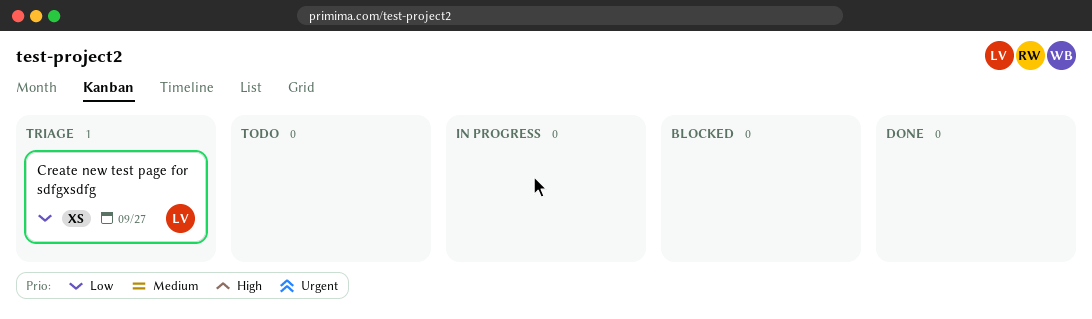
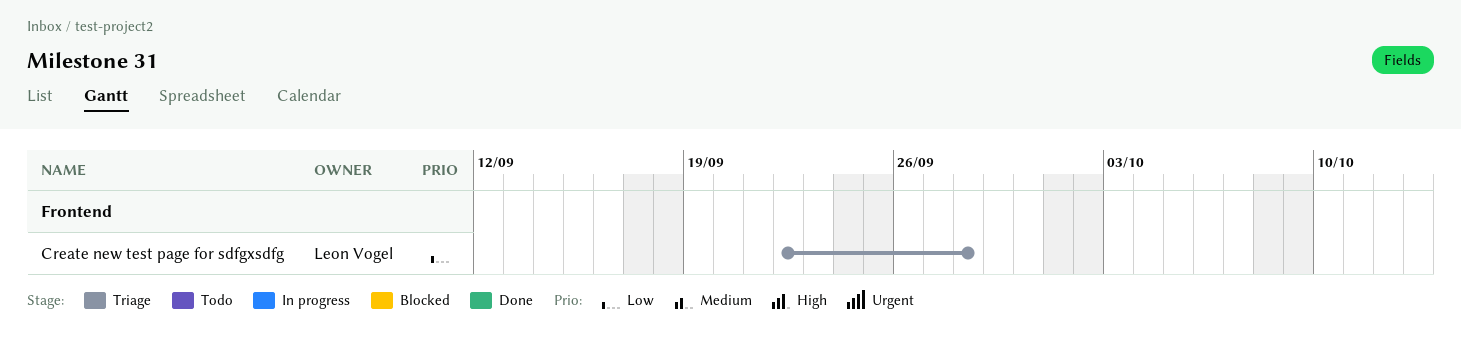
Create new test page for sdfgxsdfg, due: Sep 27 -> Sep 28

